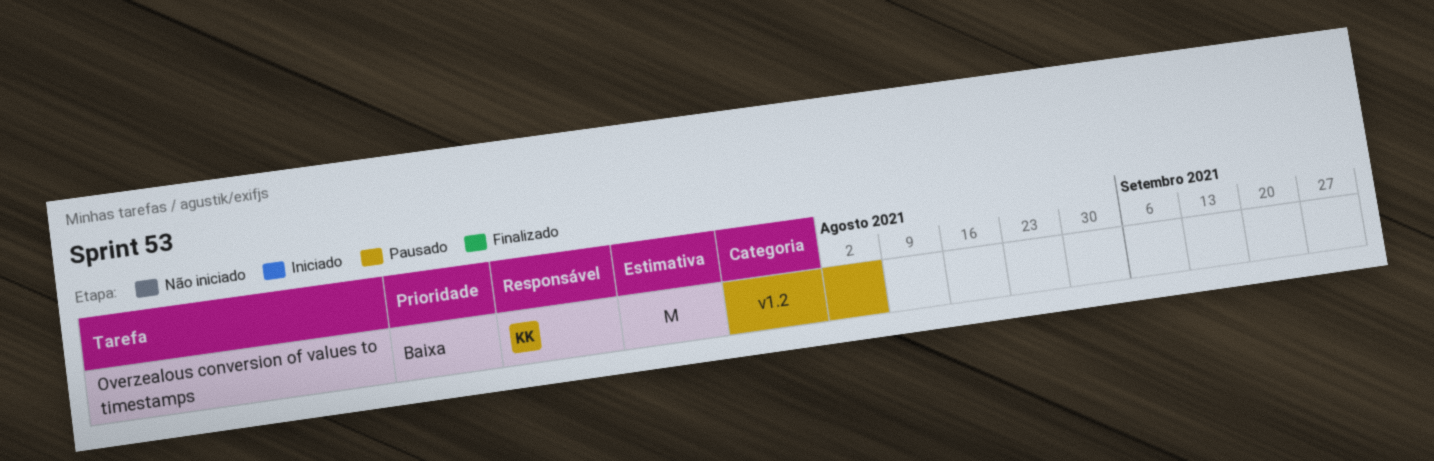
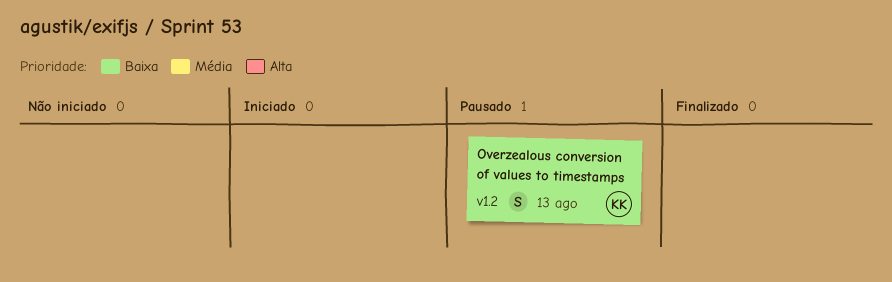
Overzealous conversion of values to timestamps, estimate: M -> S
Overzealous conversion of values to timestamps, due: Aug 6 -> Aug 13

